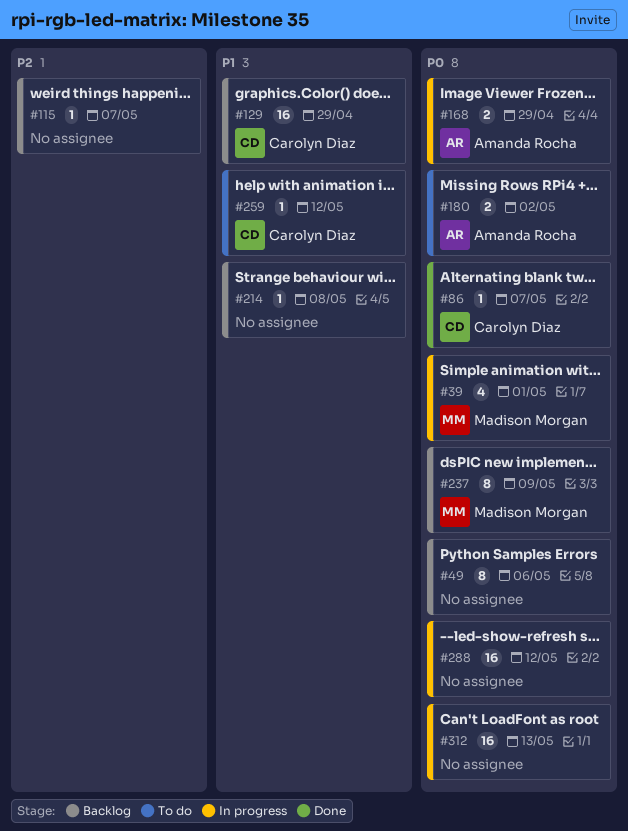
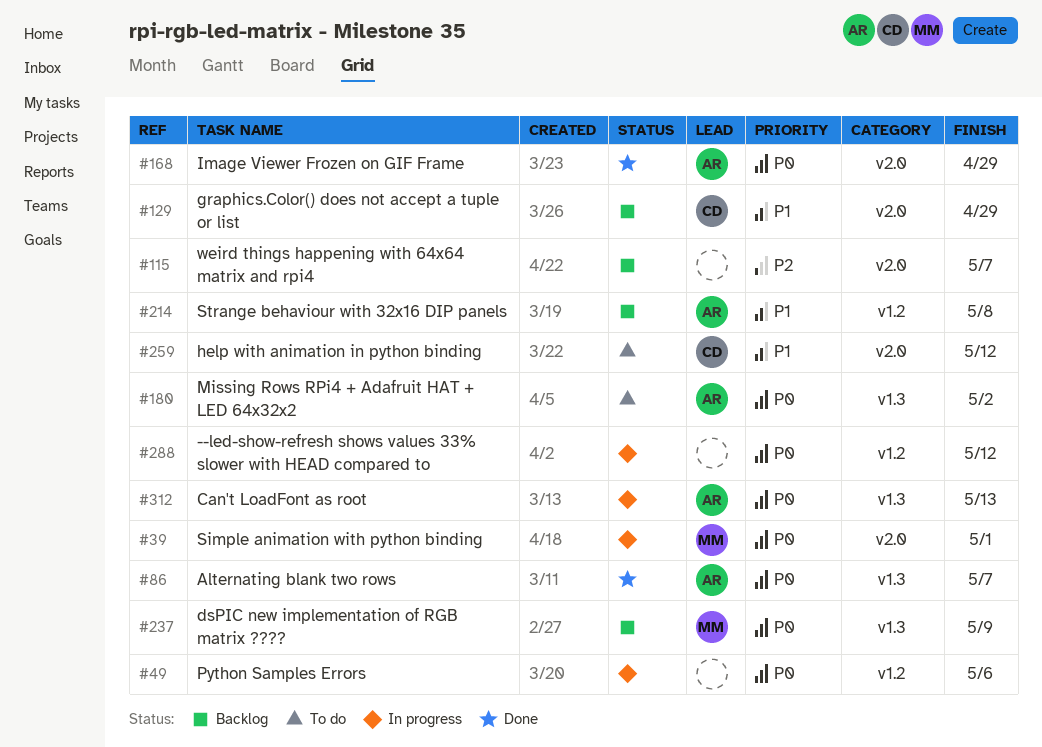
#49, status: Backlog -> In progress
#86, owner: Carolyn Diaz -> Amanda Rocha
#168, status: In progress -> Done
#214, owner: none -> Amanda Rocha
#312, owner: none -> Amanda Rocha

